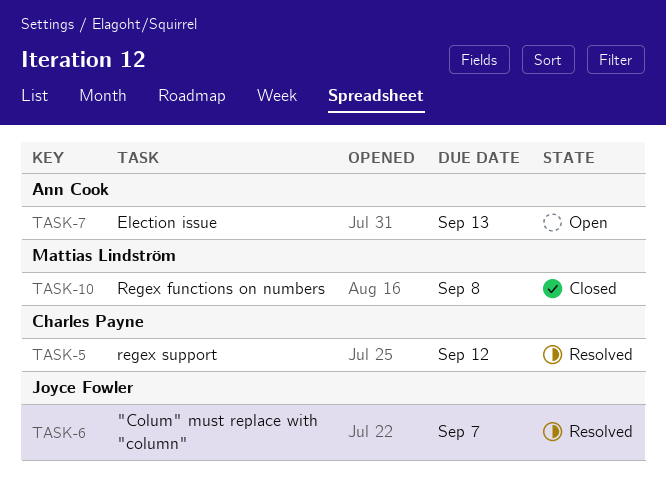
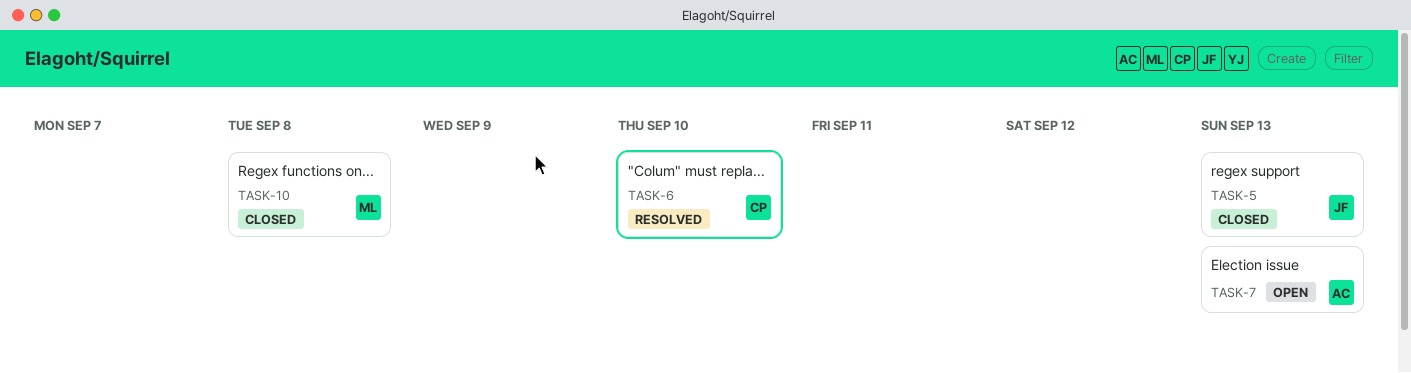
TASK-5, status: Resolved -> Closed
TASK-5, owner: Charles Payne -> Joyce Fowler
TASK-5, due: Sep 12 -> Sep 13
TASK-6, owner: Joyce Fowler -> Charles Payne
TASK-6, due: Sep 7 -> Sep 10

